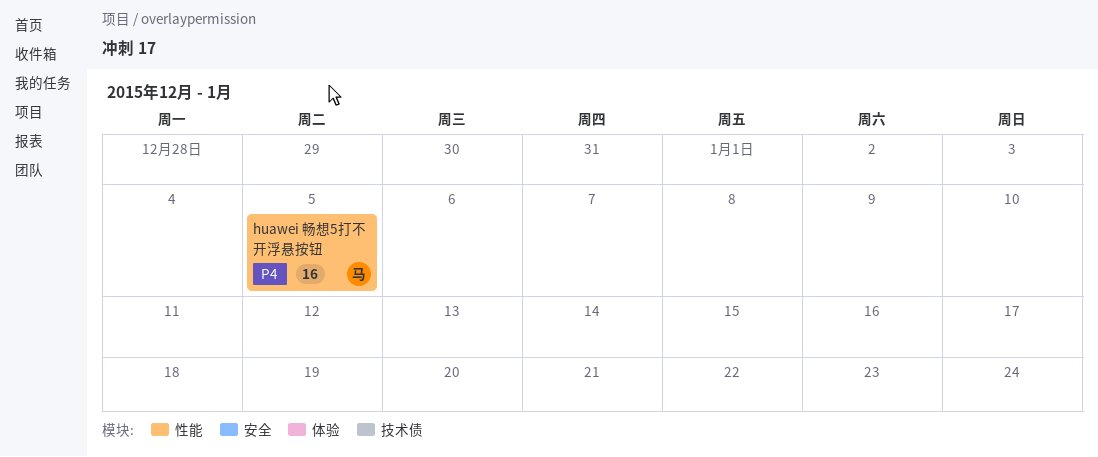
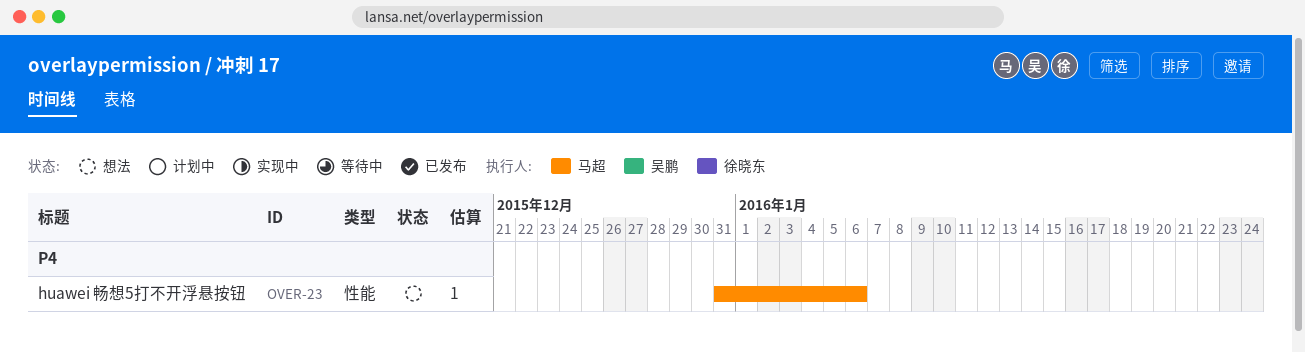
huawei 畅想5打不开浮悬按钮, estimate: 16 -> 1
huawei 畅想5打不开浮悬按钮, due: Jan 5 -> Jan 6

